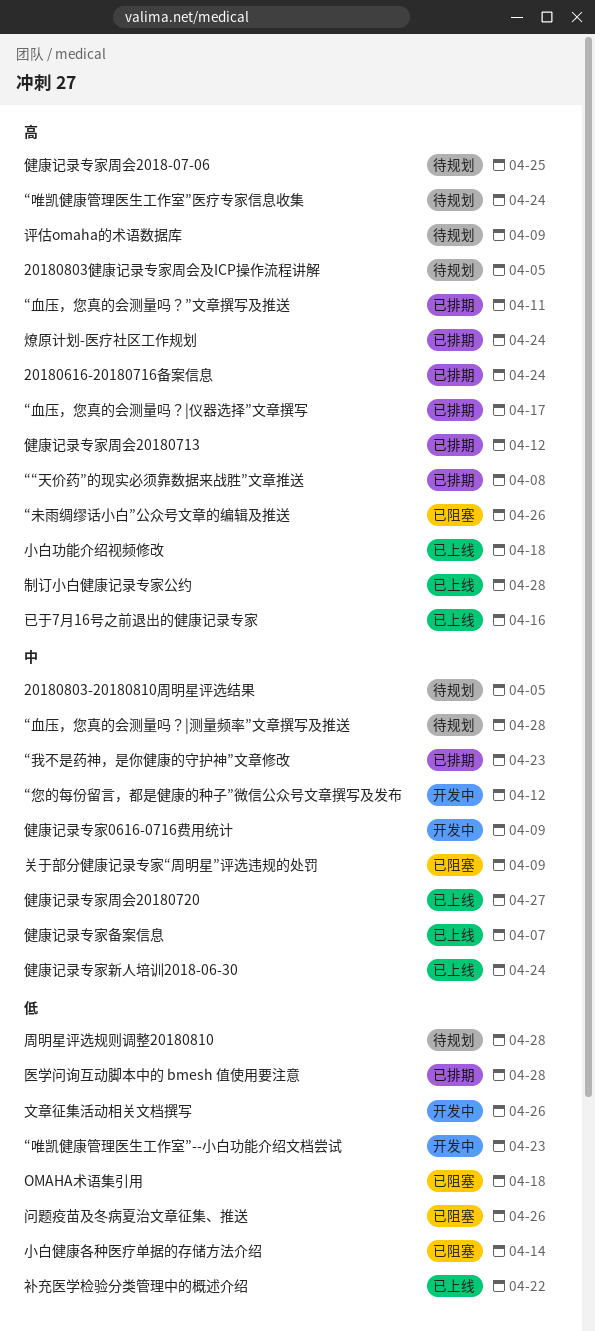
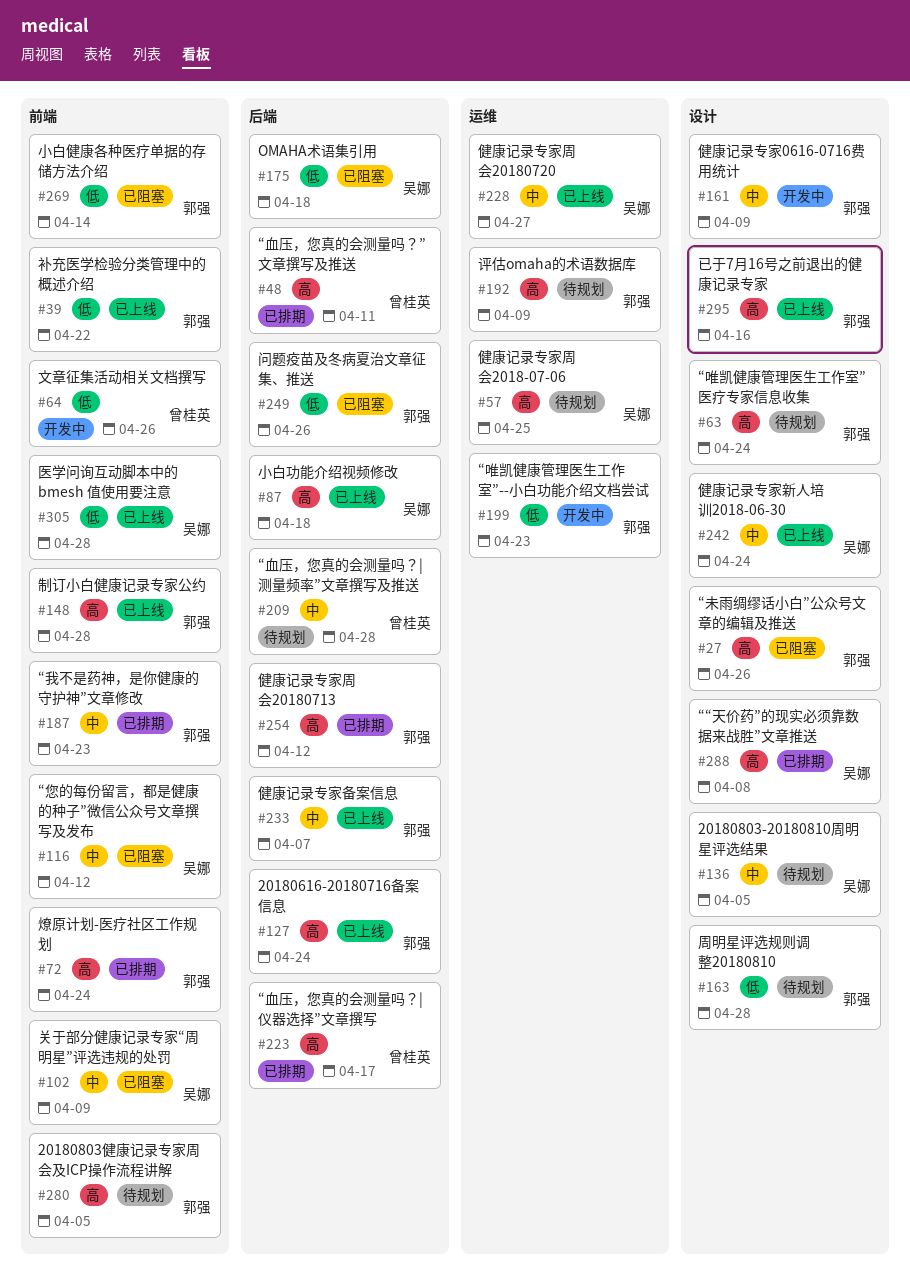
20180616-20180716备案信息, status: 已排期 -> 已上线
“您的每份留言，都是健康的种子”微信公众号文章撰写及发布, status: 开发中 -> 已阻塞
医学问询互动脚本中的 bmesh 值使用要注意, status: 已排期 -> 已上线

